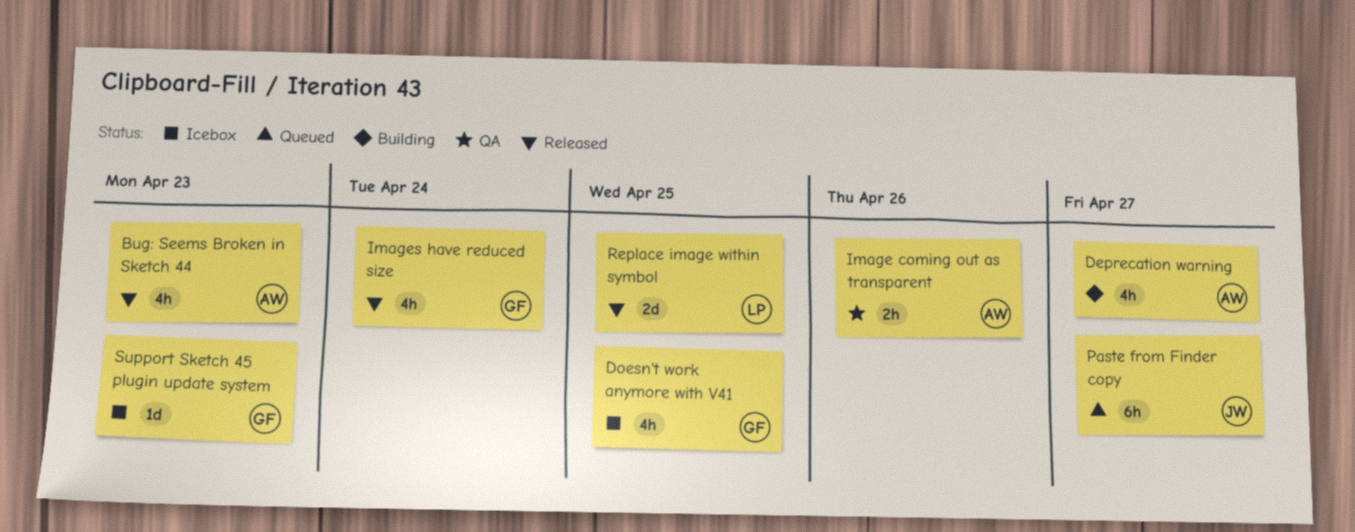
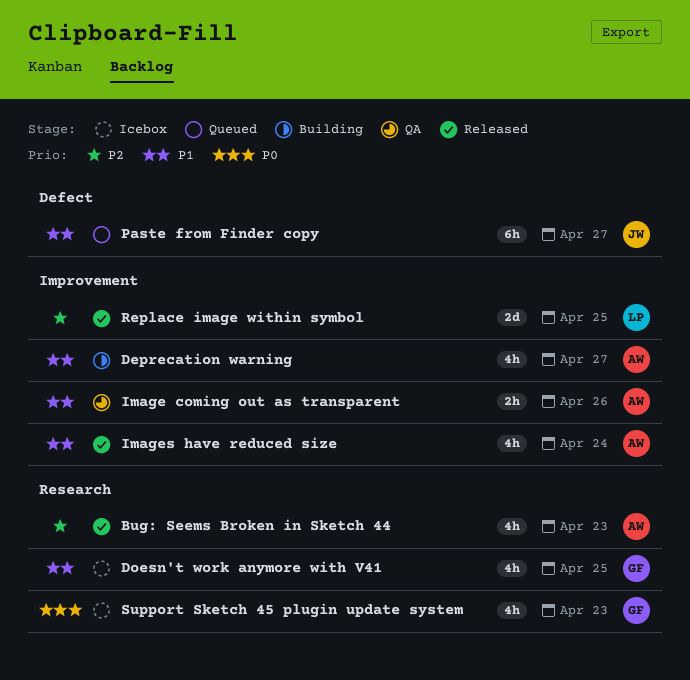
Images have reduced size, owner: GF -> AW
Support Sketch 45 plugin update system, estimate: 1d -> 4h

